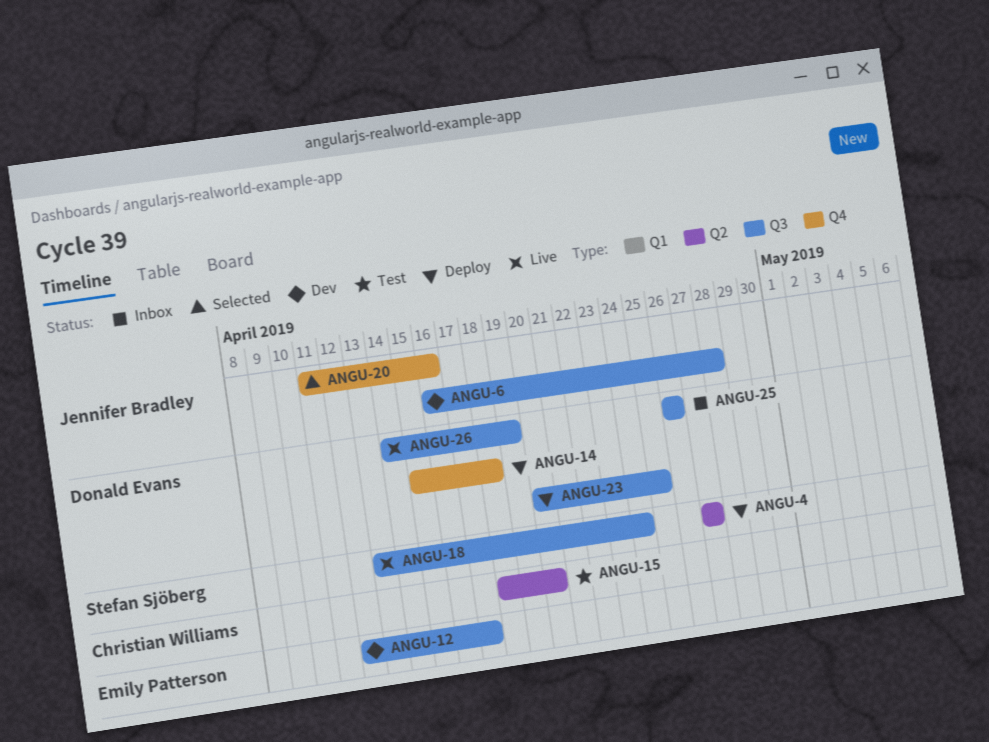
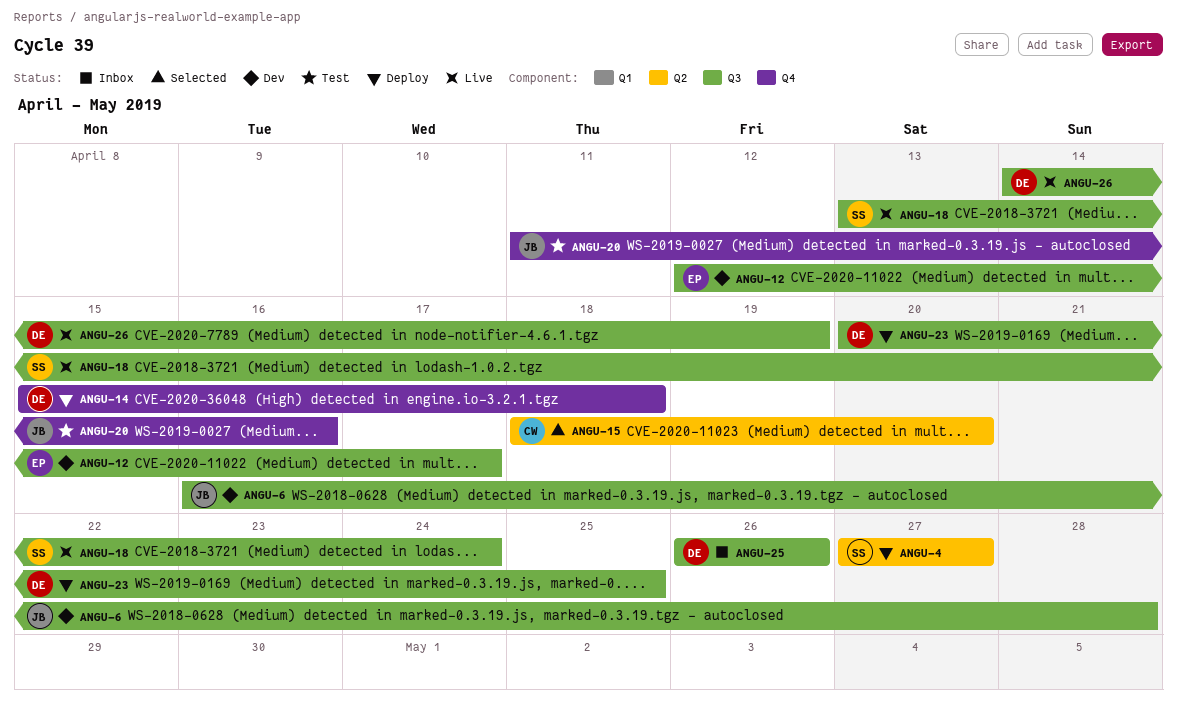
ANGU-15, status: Test -> Selected
ANGU-20, status: Selected -> Test

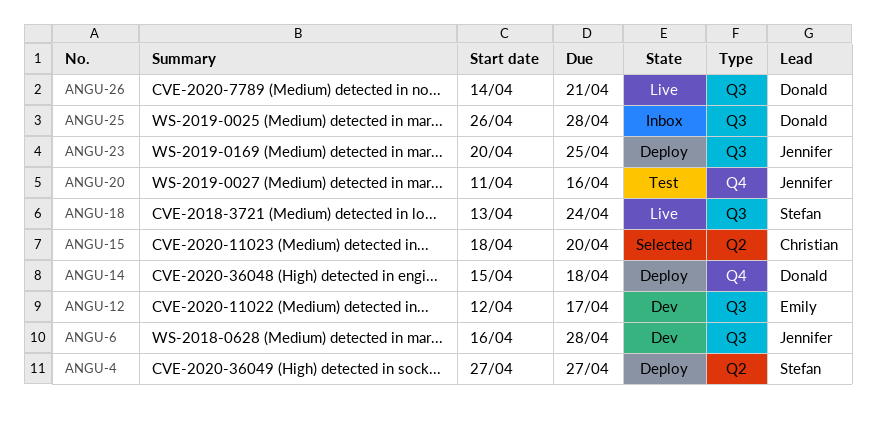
ANGU-23, owner: Donald -> Jennifer
ANGU-25, due: Apr 26 -> Apr 28
ANGU-26, due: Apr 19 -> Apr 21

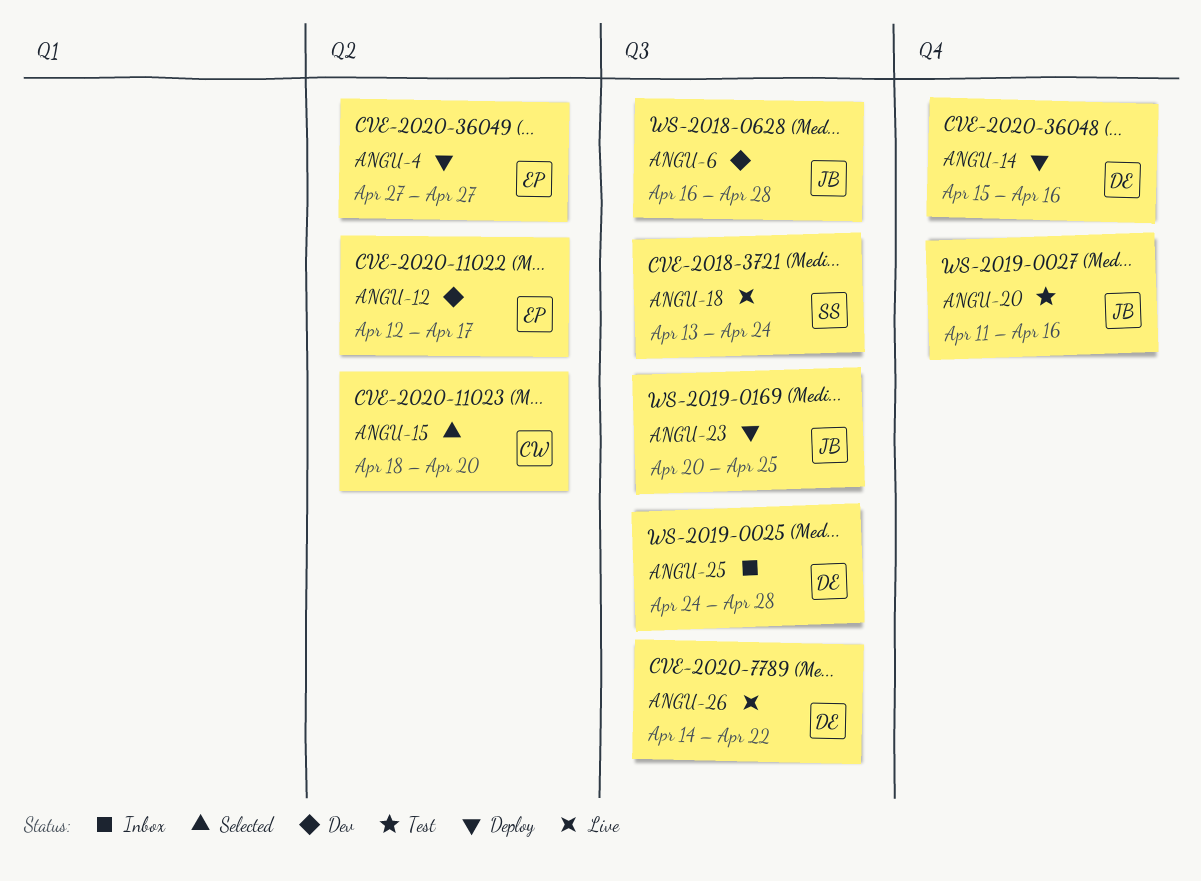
ANGU-4, owner: Stefan -> Emily
ANGU-12, label: Q3 -> Q2
ANGU-14, due: Apr 18 -> Apr 16
ANGU-25, start: Apr 26 -> Apr 24
ANGU-26, due: Apr 21 -> Apr 22

